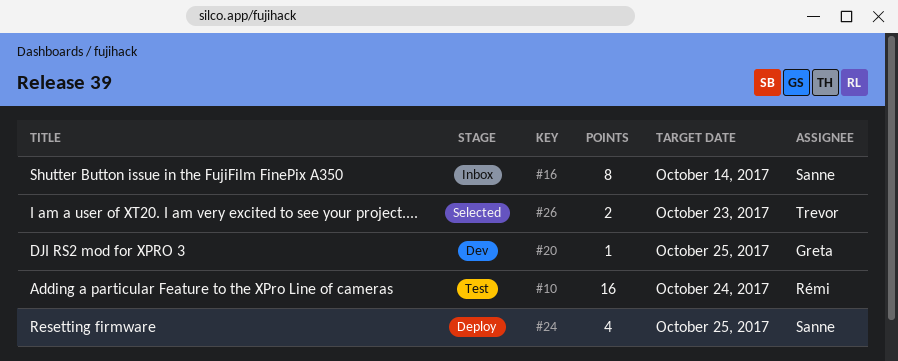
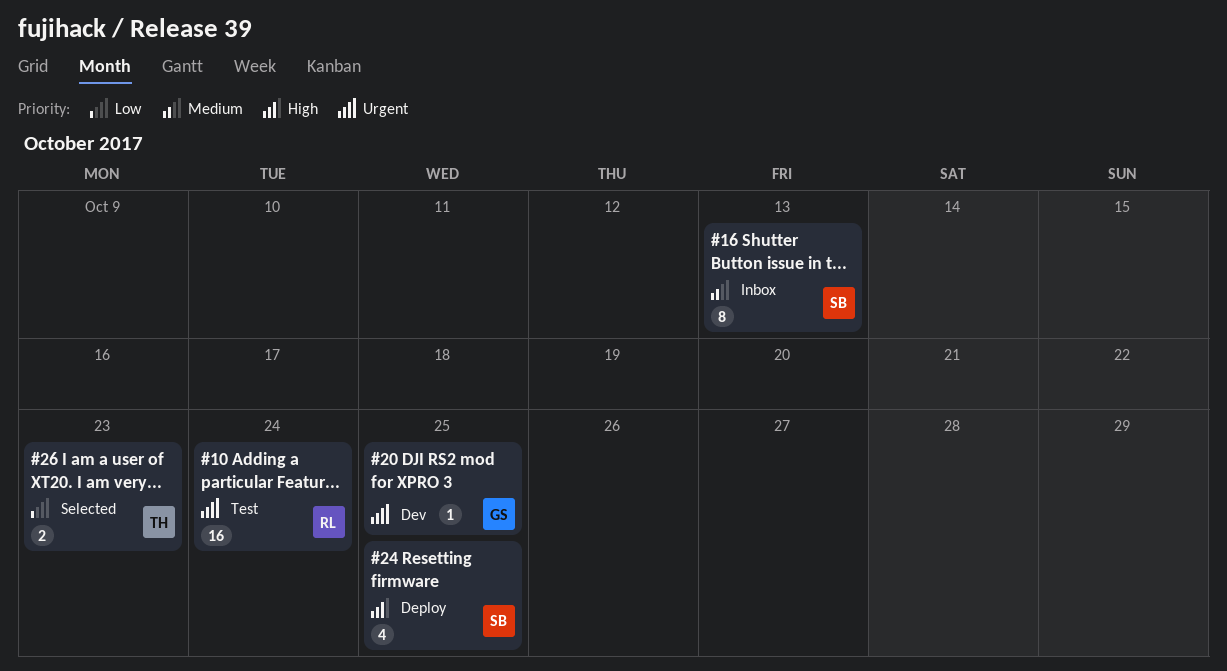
#16, due: Oct 14 -> Oct 13

